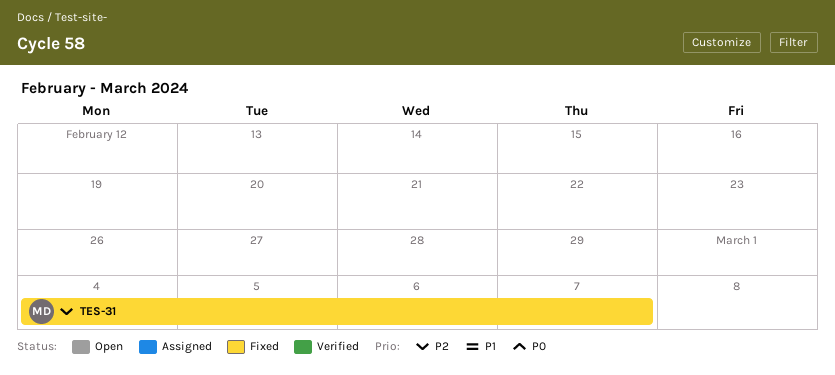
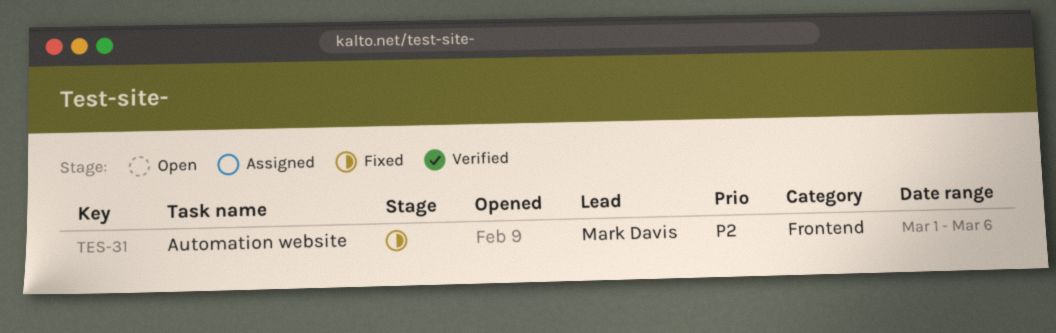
TES-31, start: Mar 4 -> Mar 1
TES-31, due: Mar 7 -> Mar 6

